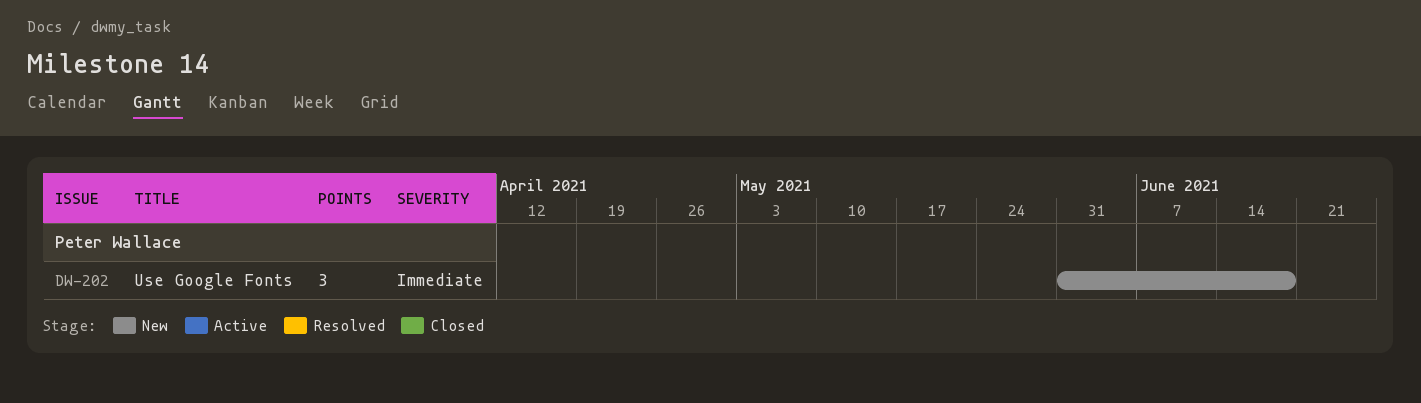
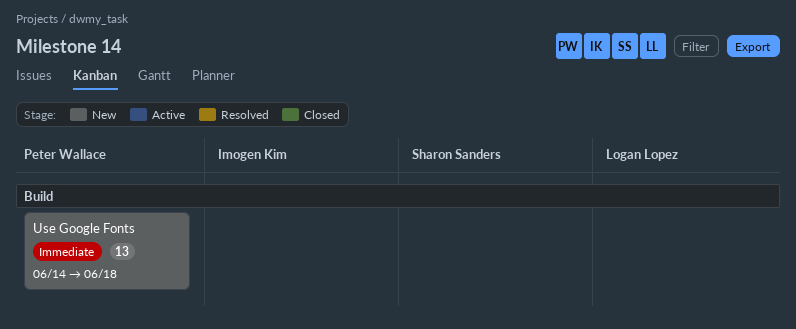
Use Google Fonts, estimate: 3 -> 13
Use Google Fonts, start: May 31 -> Jun 14

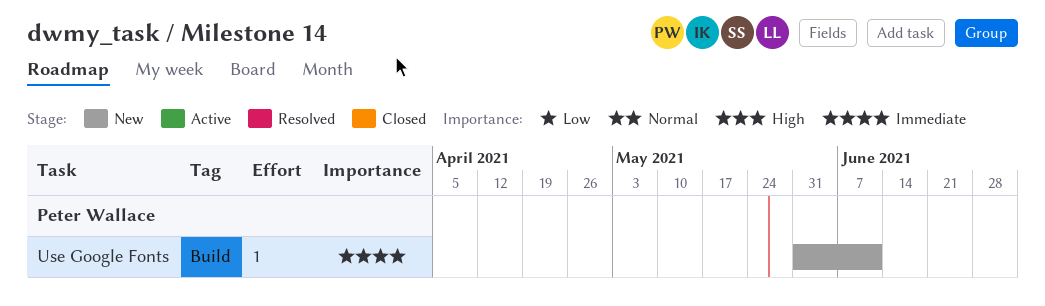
Use Google Fonts, estimate: 13 -> 1
Use Google Fonts, start: Jun 14 -> May 31
Use Google Fonts, due: Jun 18 -> Jun 11

